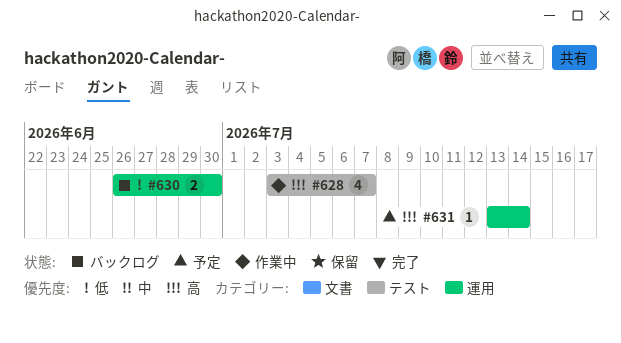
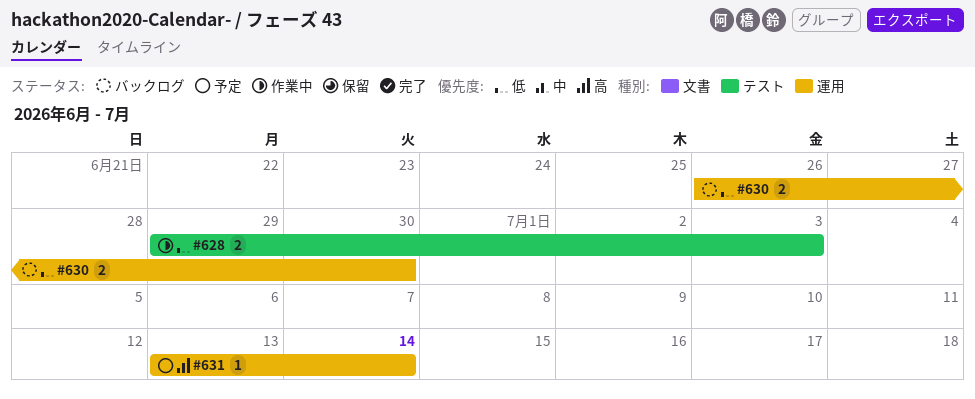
#628, priority: 高 -> 低
#628, estimate: 4 -> 2
#628, start: Jul 3 -> Jun 29
#628, due: Jul 7 -> Jul 3

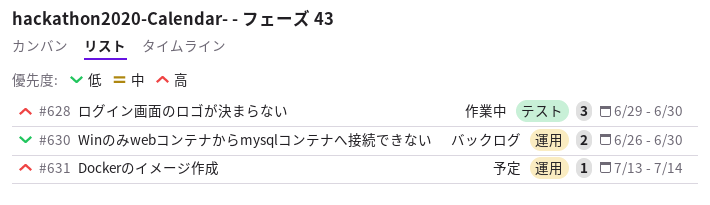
#628, priority: 低 -> 高
#628, estimate: 2 -> 3
#628, due: Jul 3 -> Jun 30

